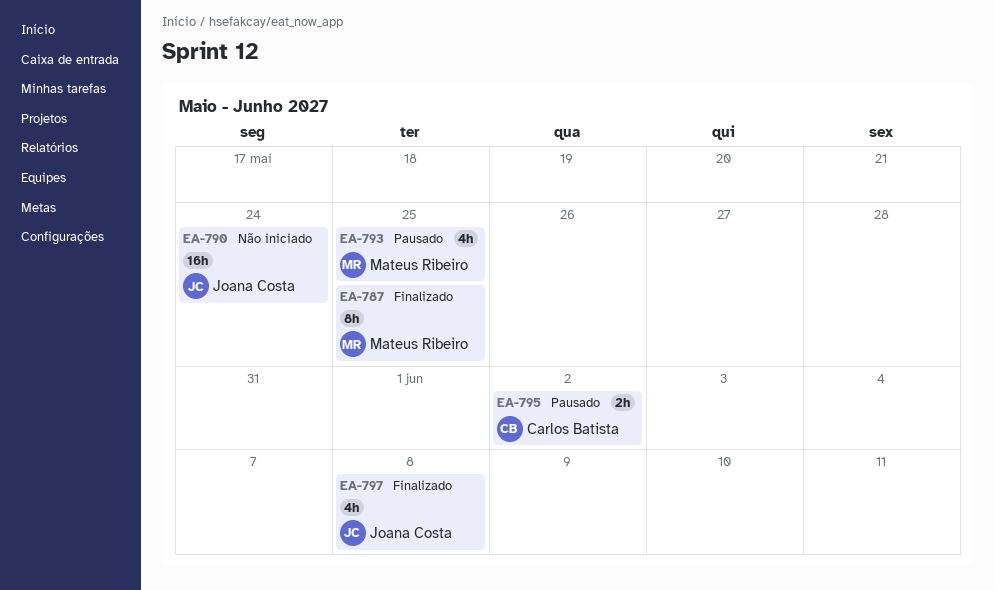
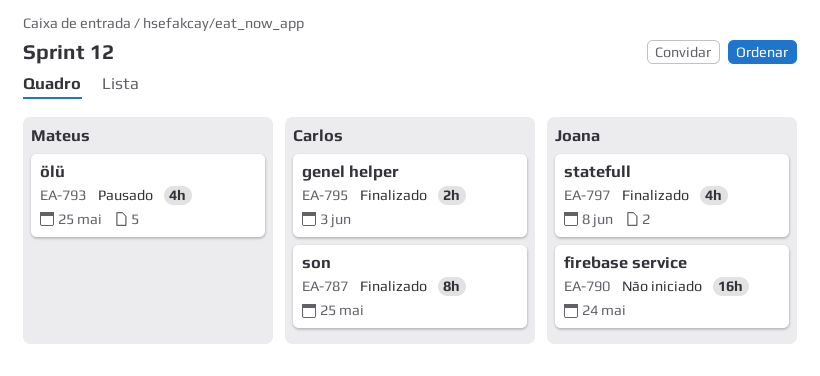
EA-787, owner: Mateus Ribeiro -> Carlos Batista
EA-795, status: Pausado -> Finalizado
EA-795, due: Jun 2 -> Jun 3

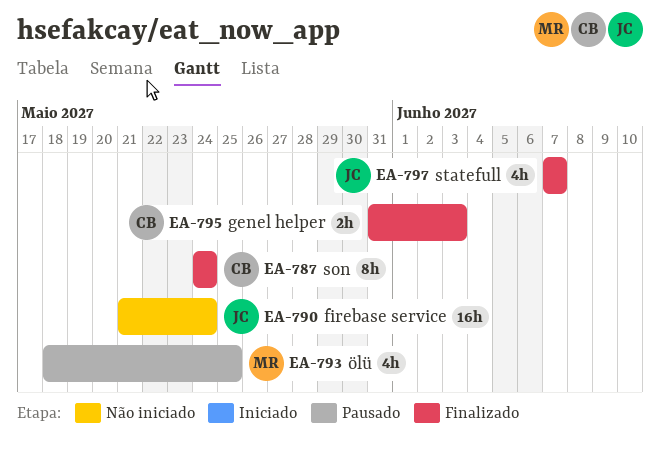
EA-787, due: May 25 -> May 24
EA-797, due: Jun 8 -> Jun 7

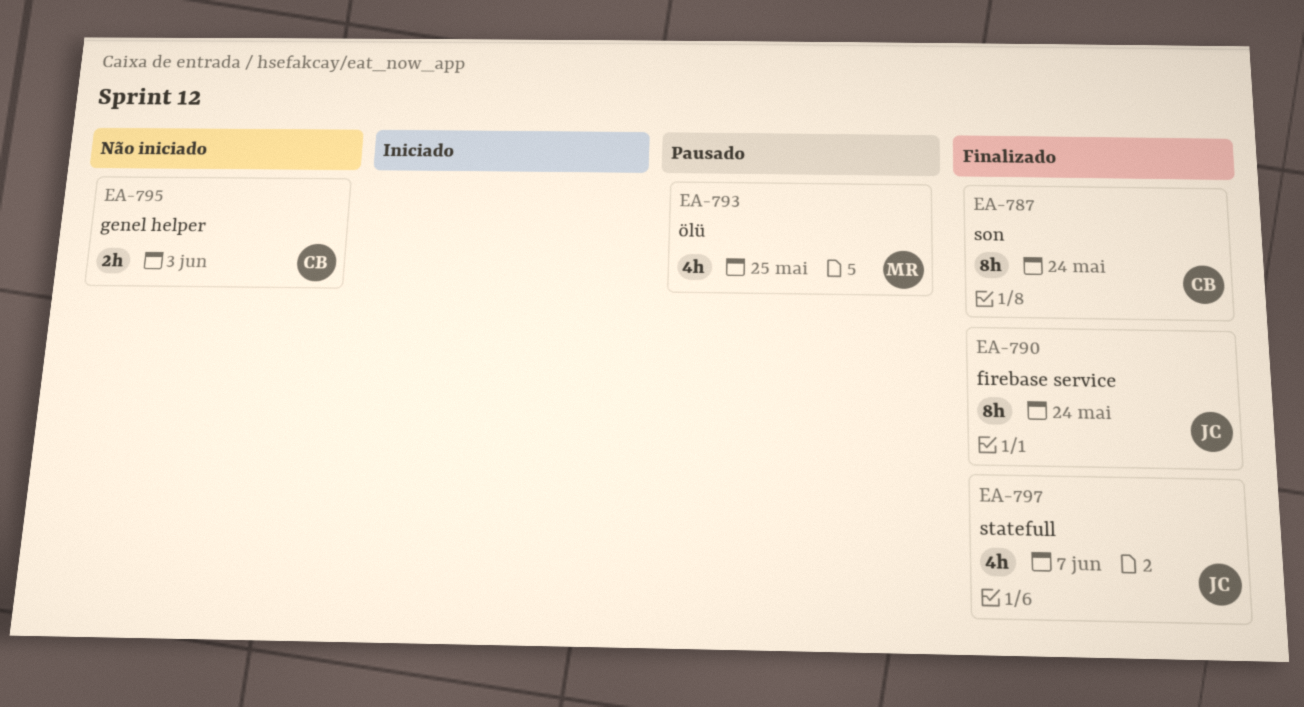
EA-790, status: Não iniciado -> Finalizado
EA-790, estimate: 16h -> 8h
EA-795, status: Finalizado -> Não iniciado

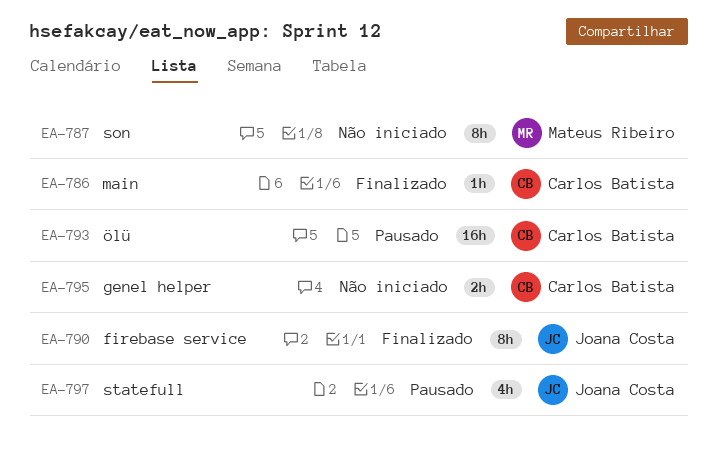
EA-786: none -> present
EA-787, status: Finalizado -> Não iniciado
EA-787, owner: Carlos Batista -> Mateus Ribeiro
EA-793, owner: Mateus Ribeiro -> Carlos Batista
EA-793, estimate: 4h -> 16h
EA-797, status: Finalizado -> Pausado

